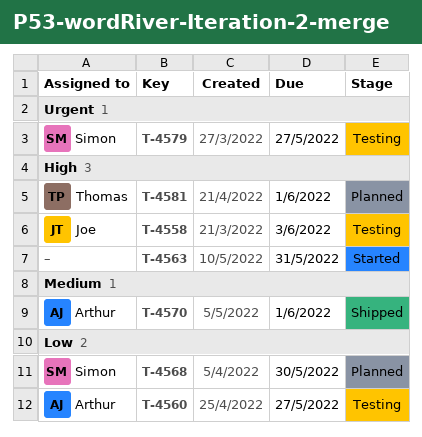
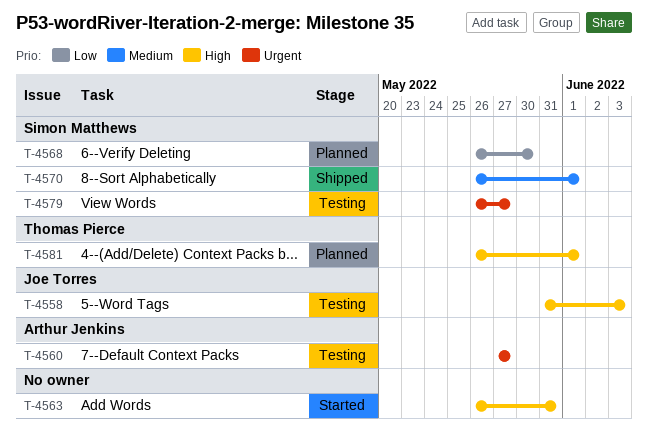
T-4560, priority: Low -> Urgent
T-4570, owner: Arthur Jenkins -> Simon Matthews

